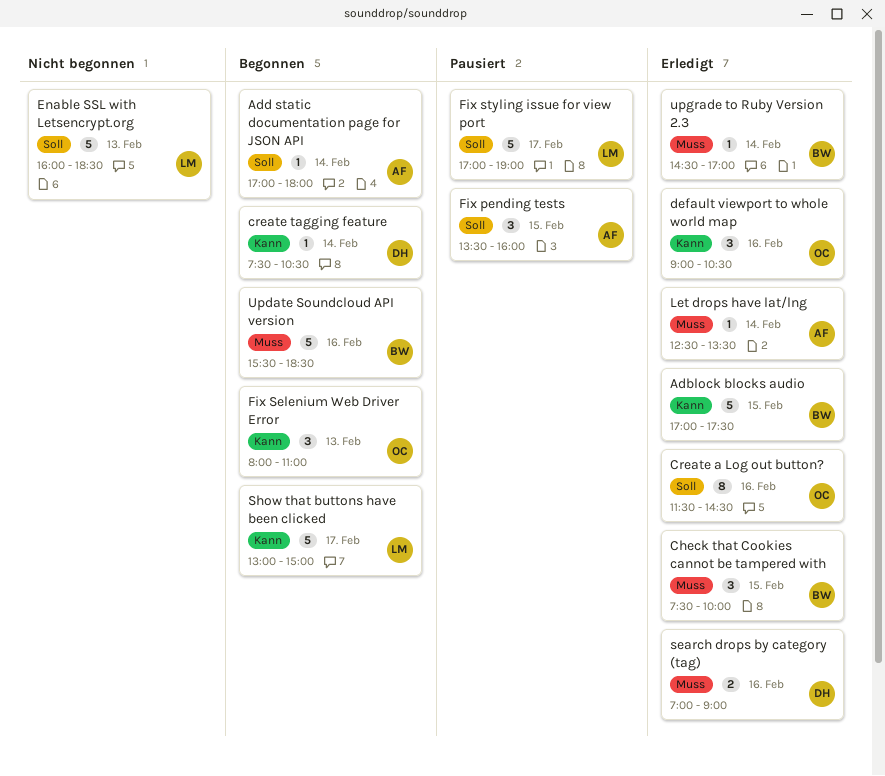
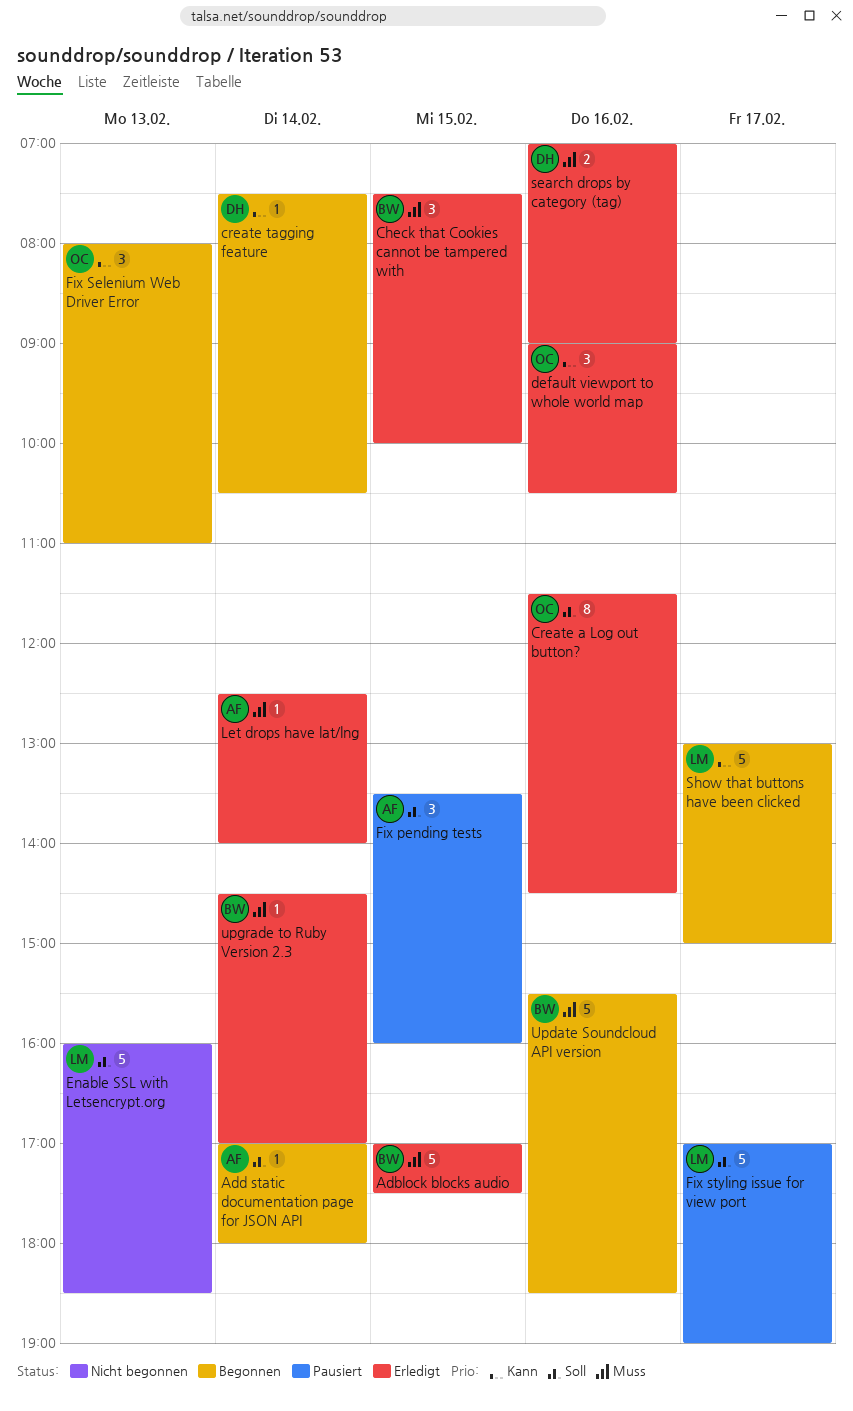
Adblock blocks audio, priority: Kann -> Muss
Let drops have lat/lng, ends: 13:30 -> 14:00

